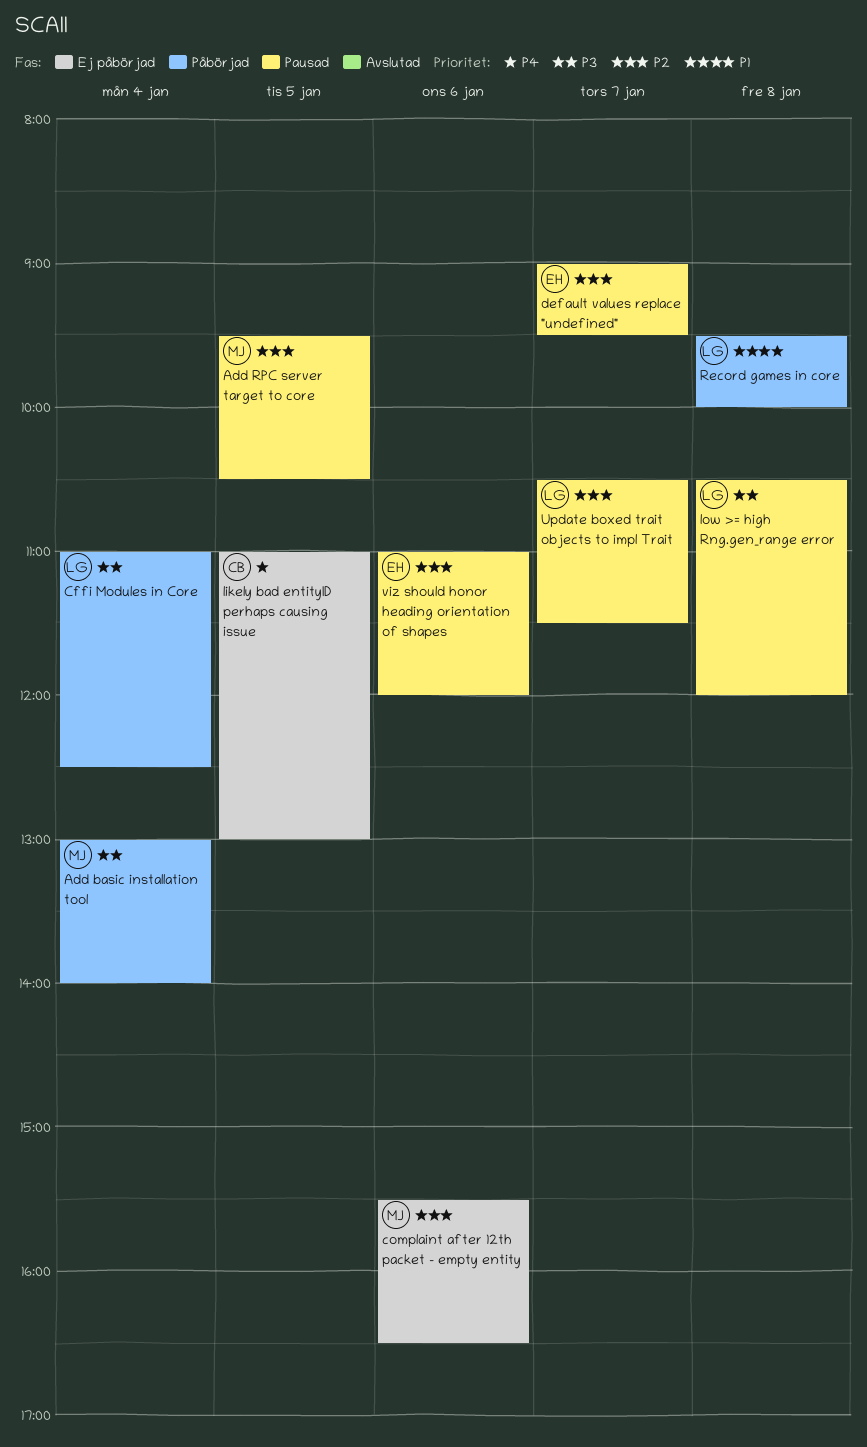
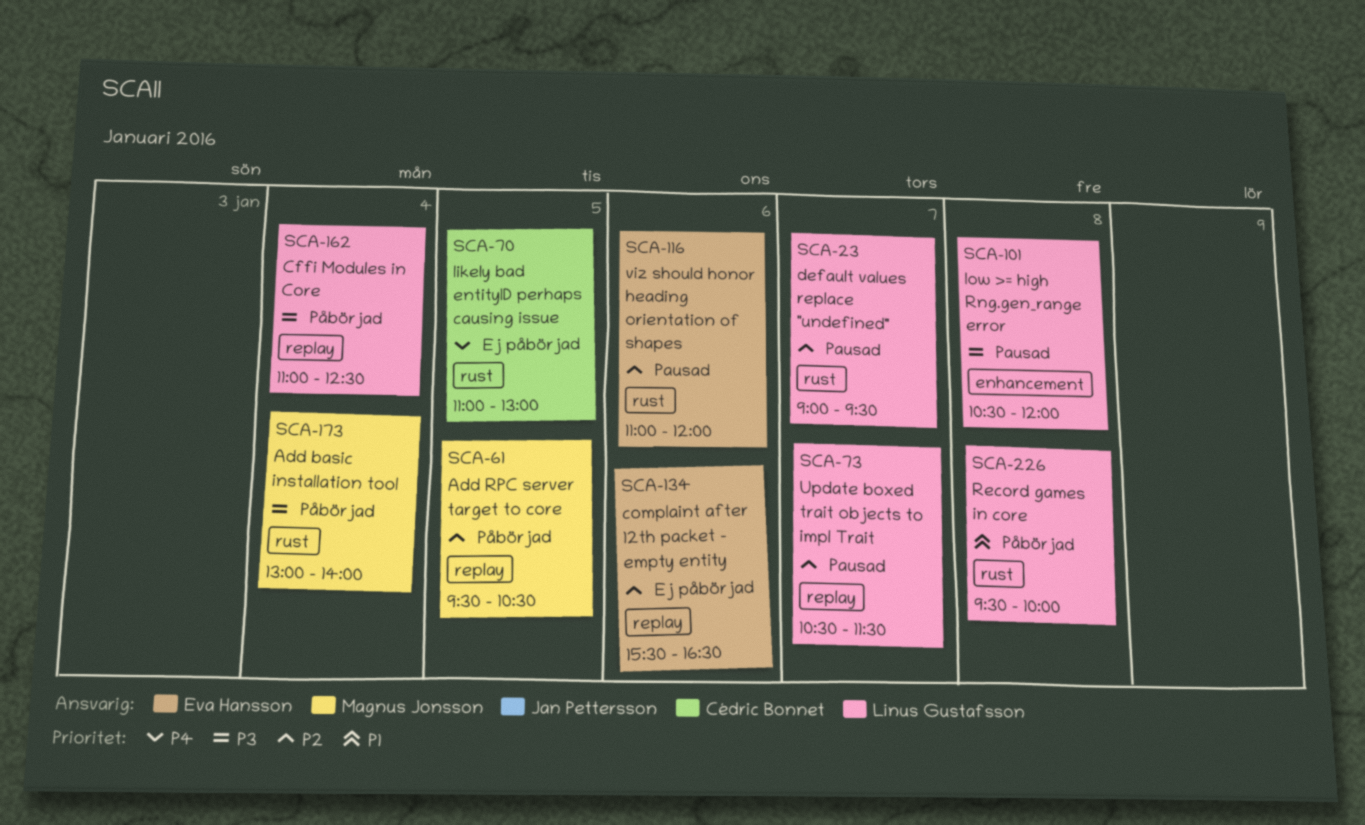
Add RPC server target to core, status: Pausad -> Påbörjad
complaint after 12th packet - empty entity, owner: Magnus Jonsson -> Eva Hansson
default values replace "undefined", owner: Eva Hansson -> Linus Gustafsson

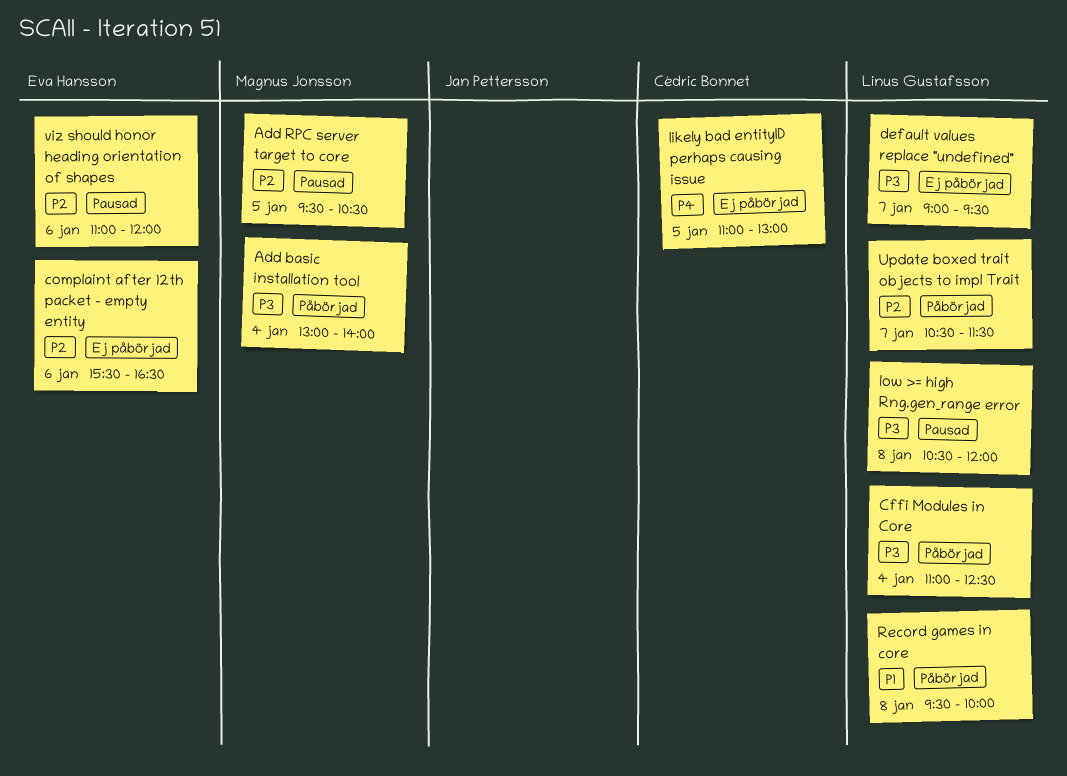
Add RPC server target to core, status: Påbörjad -> Pausad
default values replace "undefined", status: Pausad -> Ej påbörjad
default values replace "undefined", priority: P2 -> P3
Update boxed trait objects to impl Trait, status: Pausad -> Påbörjad

